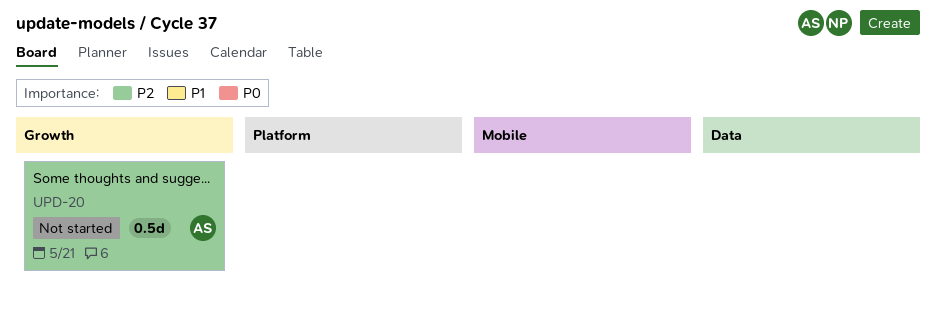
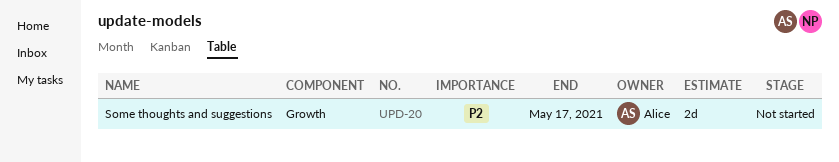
UPD-20, estimate: 0.5d -> 2d
UPD-20, due: May 21 -> May 17

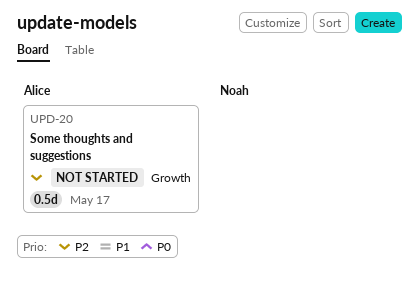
UPD-20, estimate: 2d -> 0.5d

